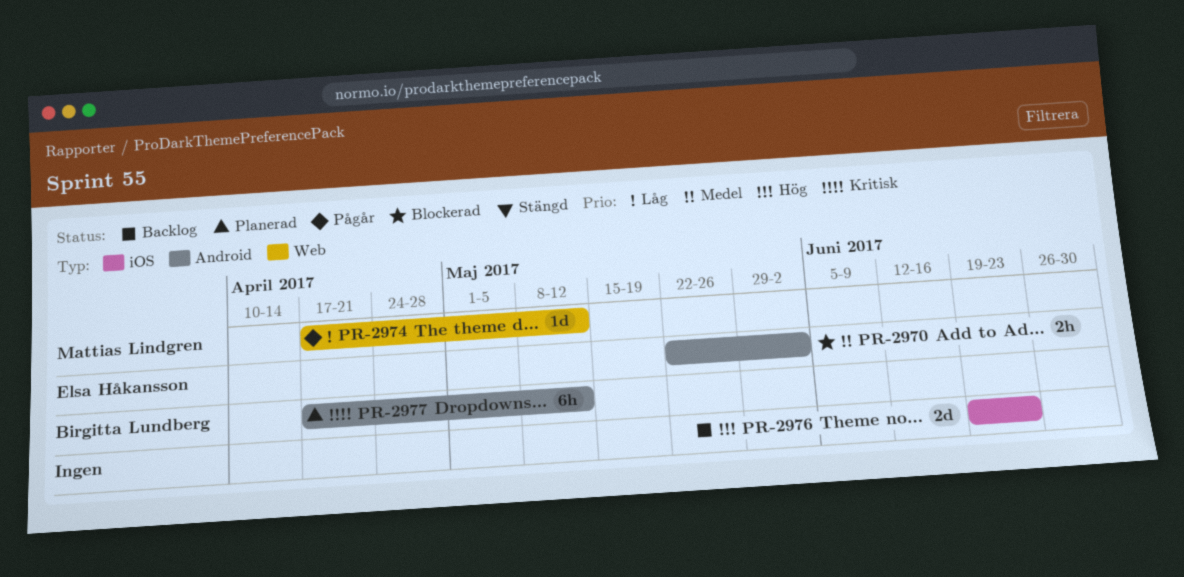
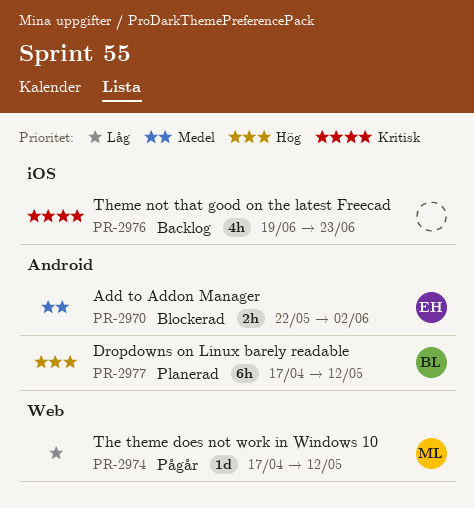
PR-2976, priority: Hög -> Kritisk
PR-2976, estimate: 2d -> 4h
PR-2977, priority: Kritisk -> Hög

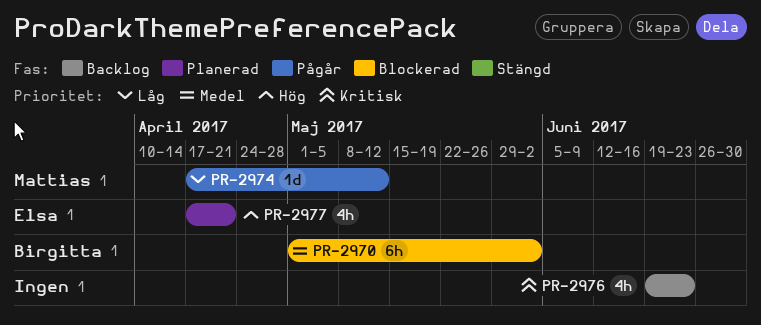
PR-2970, owner: Elsa -> Birgitta
PR-2970, estimate: 2h -> 6h
PR-2970, start: May 22 -> May 1
PR-2977, owner: Birgitta -> Elsa
PR-2977, estimate: 6h -> 4h
PR-2977, due: May 12 -> Apr 21

